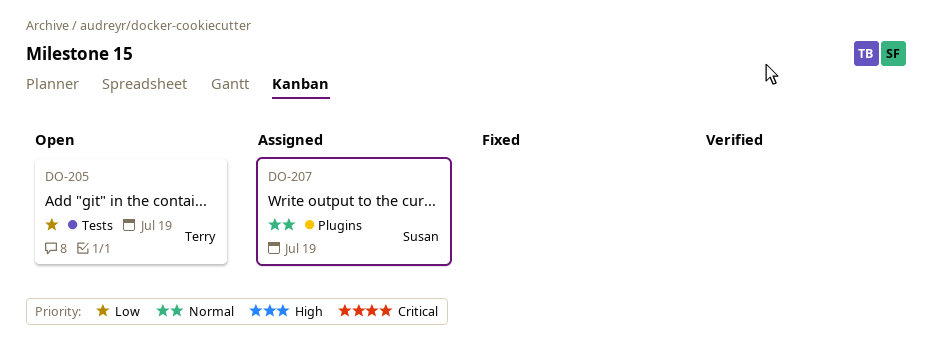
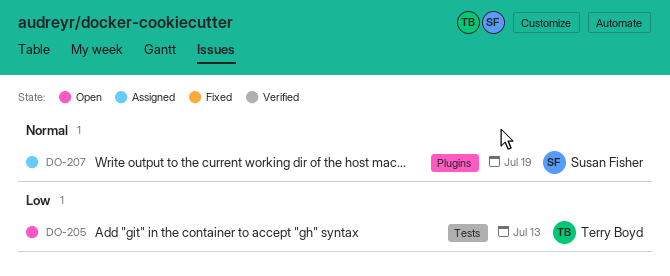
DO-205, due: Jul 19 -> Jul 13

